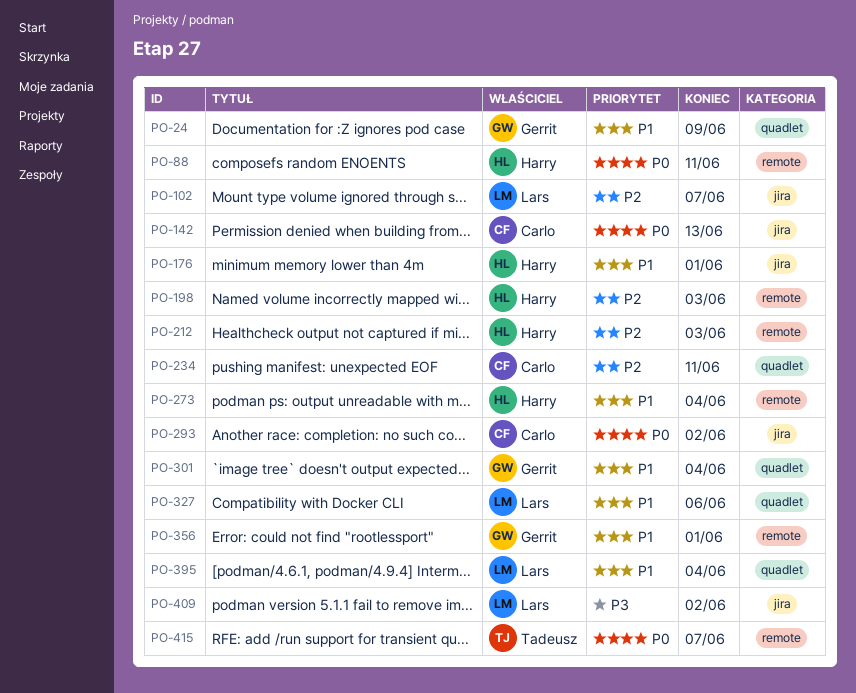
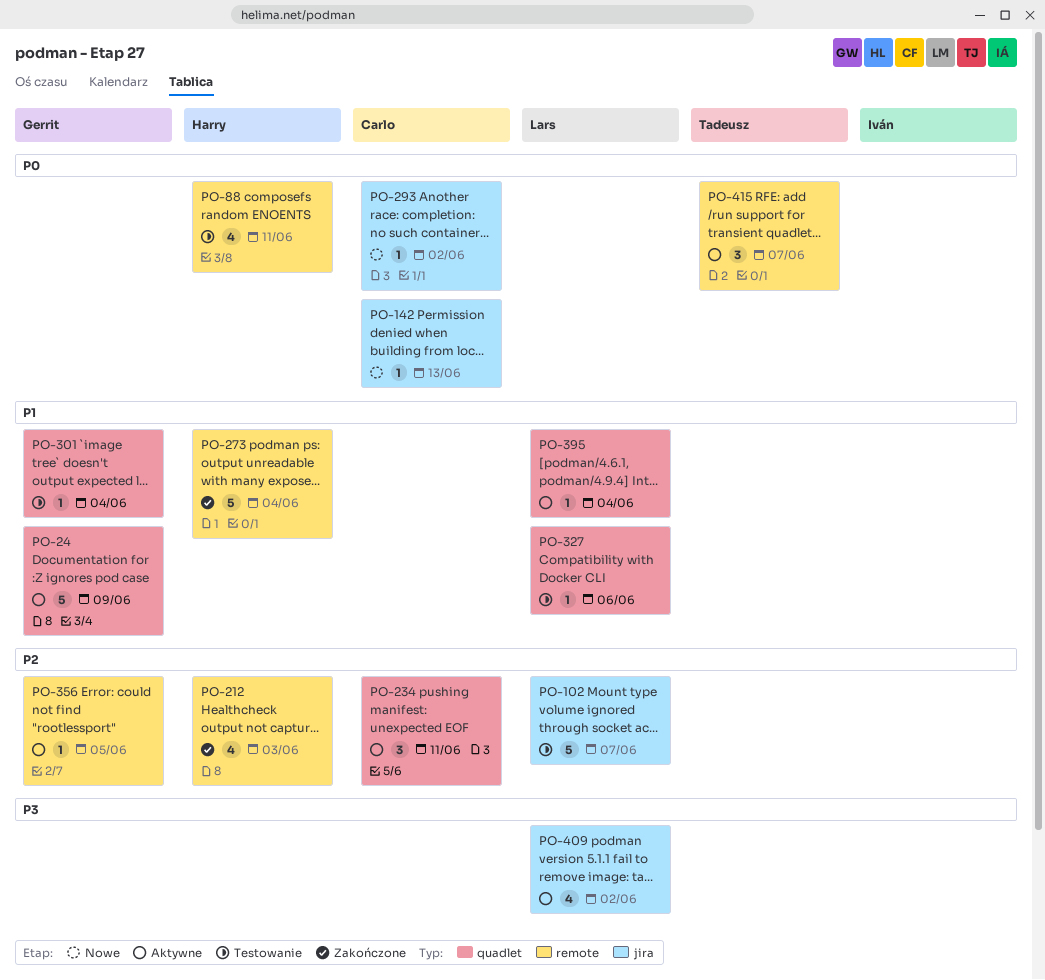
PO-176: present -> none
PO-198: present -> none
PO-356, priority: P1 -> P2
PO-356, due: Jun 1 -> Jun 5

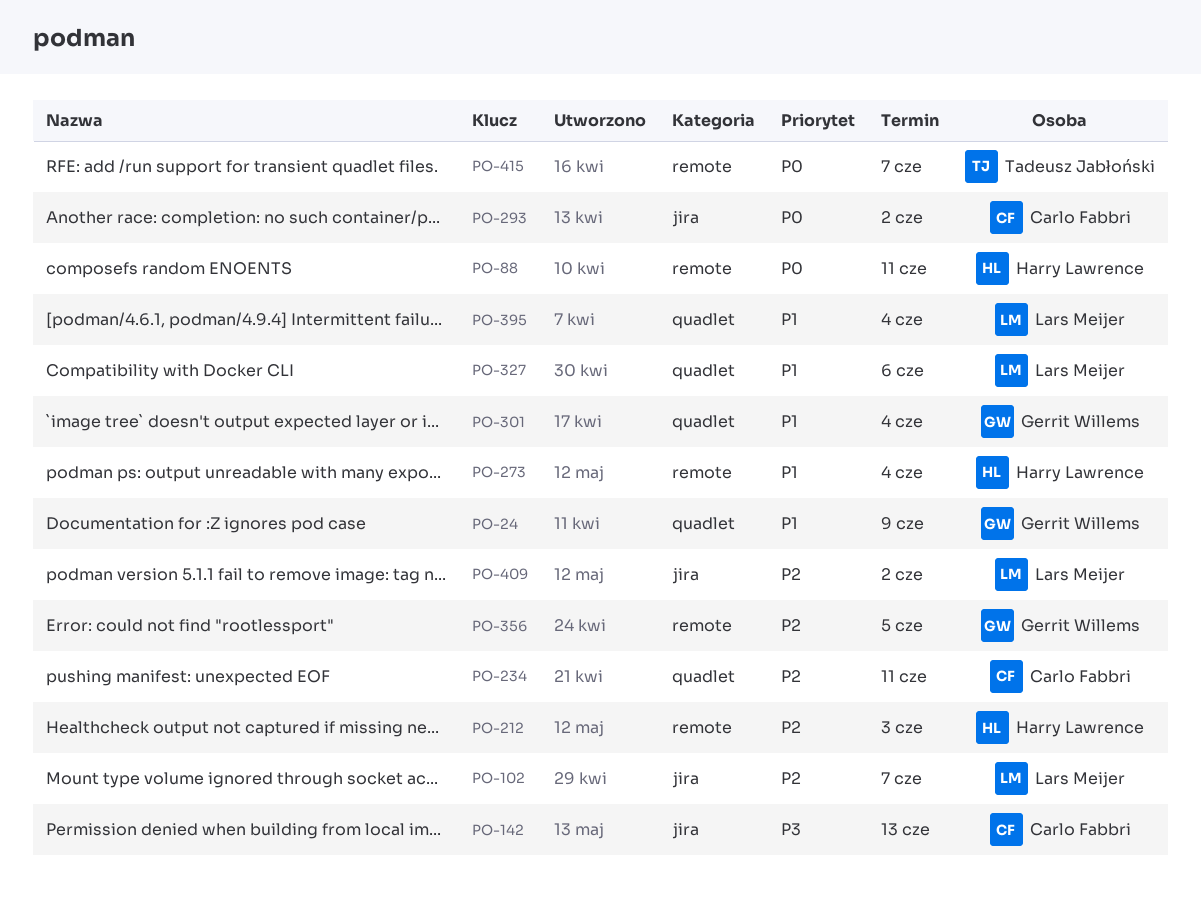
PO-142, priority: P0 -> P3
PO-409, priority: P3 -> P2

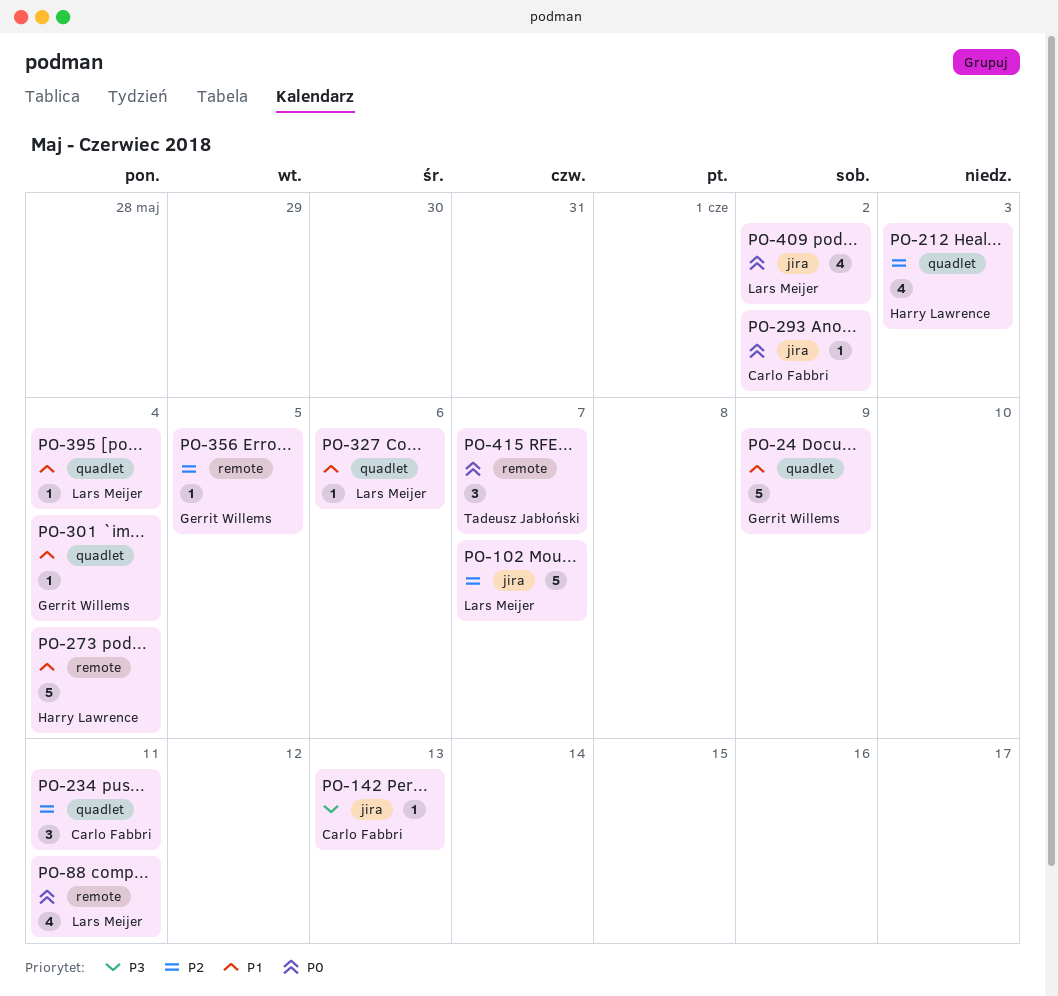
PO-88, owner: Harry Lawrence -> Lars Meijer
PO-212, label: remote -> quadlet
PO-409, priority: P2 -> P0

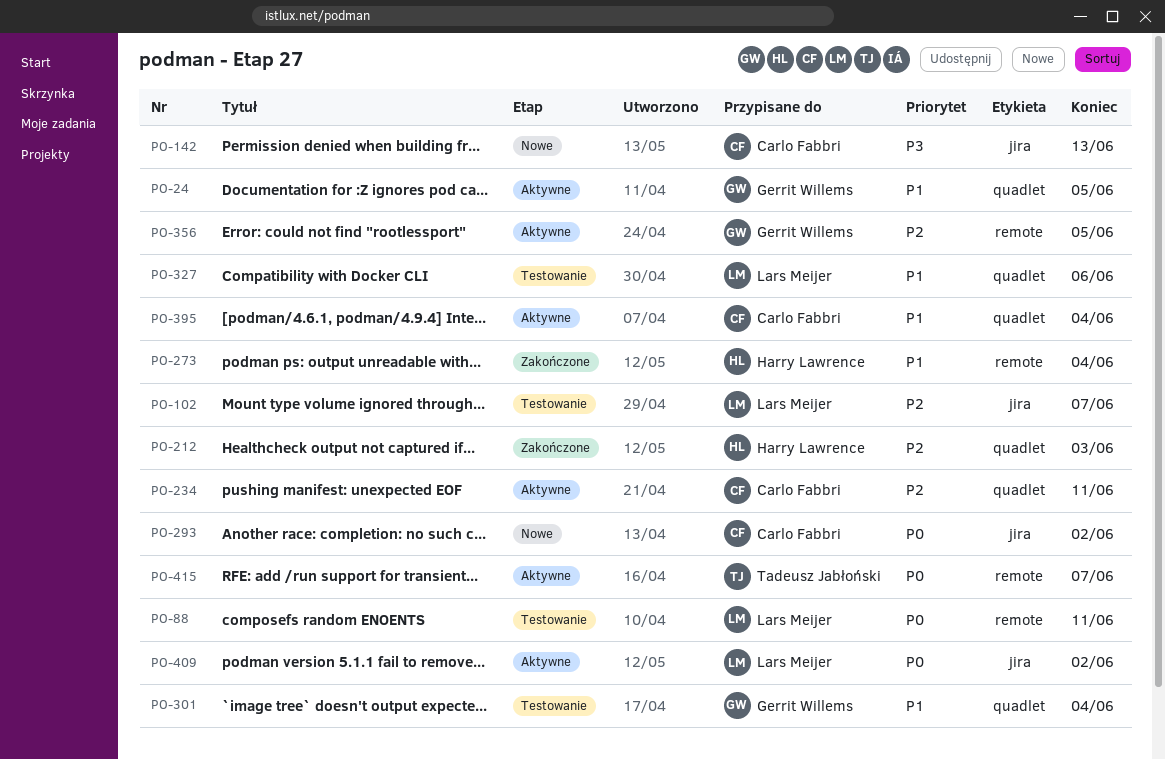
PO-24, due: Jun 9 -> Jun 5
PO-395, owner: Lars Meijer -> Carlo Fabbri

